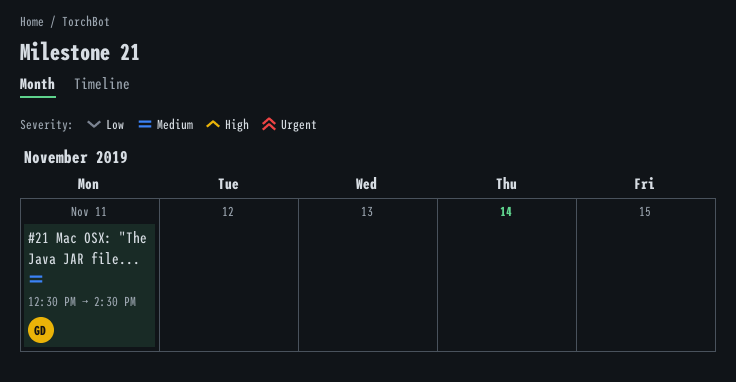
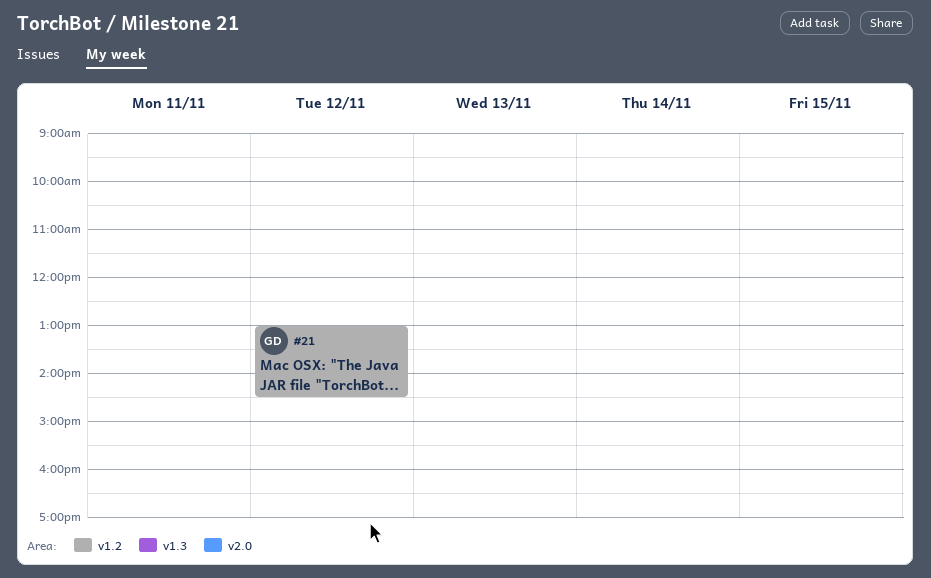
#21, day: Nov 11 -> Nov 12
#21, begins: 12:30 -> 13:00

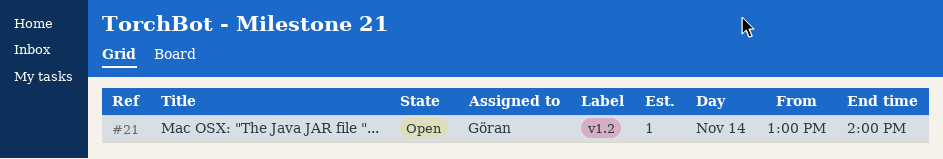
#21, day: Nov 12 -> Nov 14
#21, ends: 14:30 -> 14:00

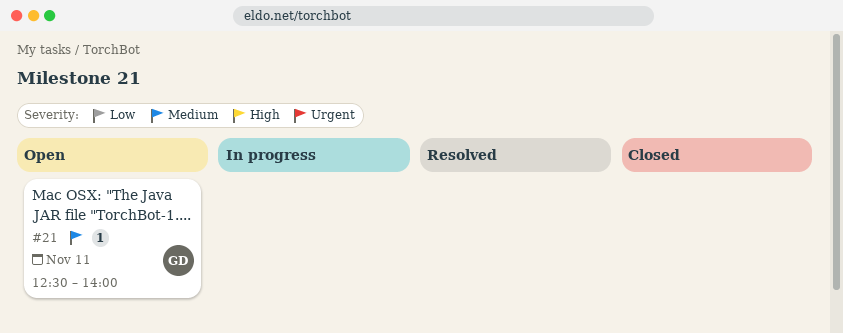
#21, day: Nov 14 -> Nov 11
#21, begins: 13:00 -> 12:30

